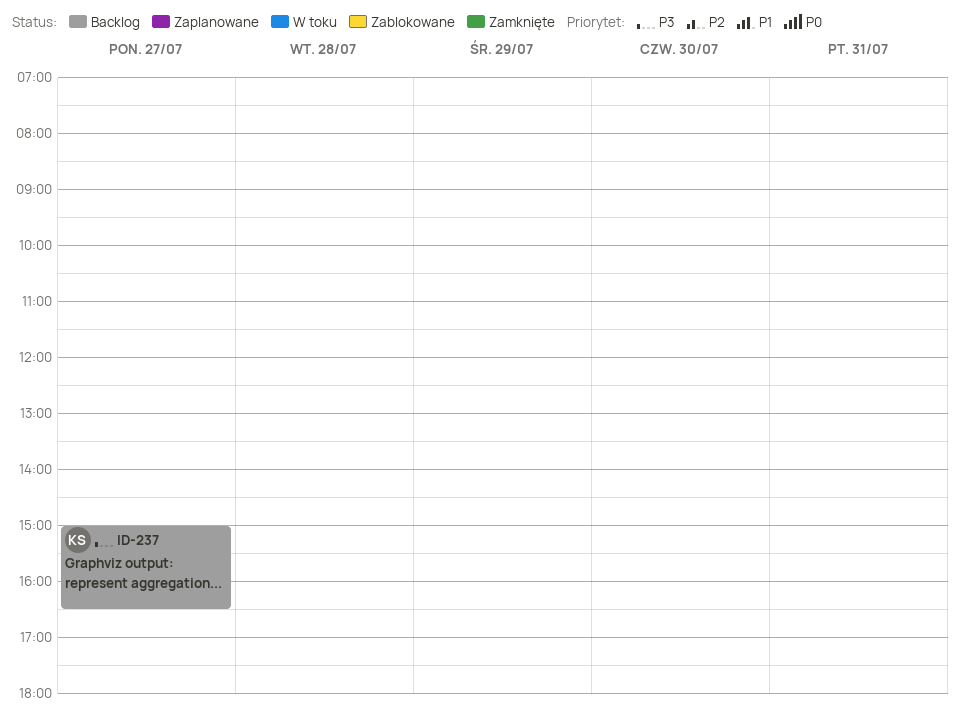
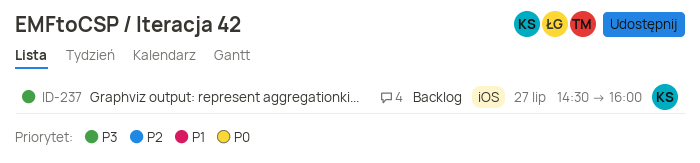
ID-237, begins: 15:00 -> 14:30
ID-237, ends: 16:30 -> 16:00

